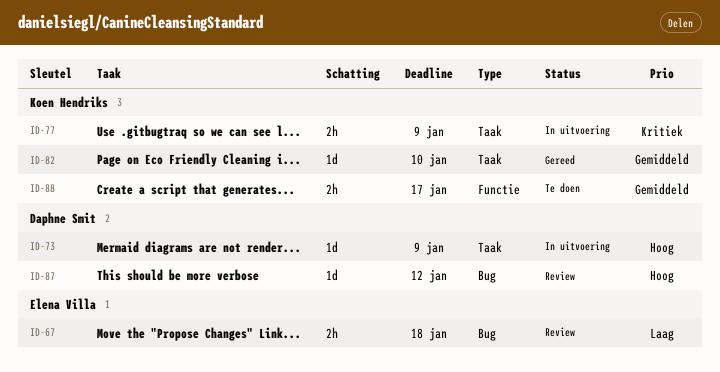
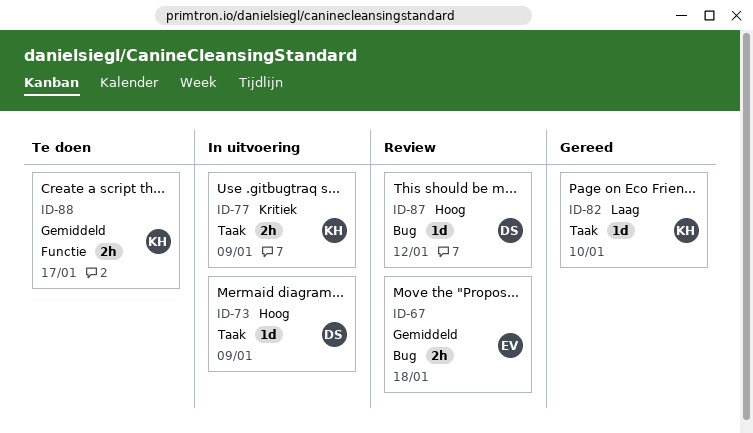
ID-67, priority: Laag -> Gemiddeld
ID-82, priority: Gemiddeld -> Laag

